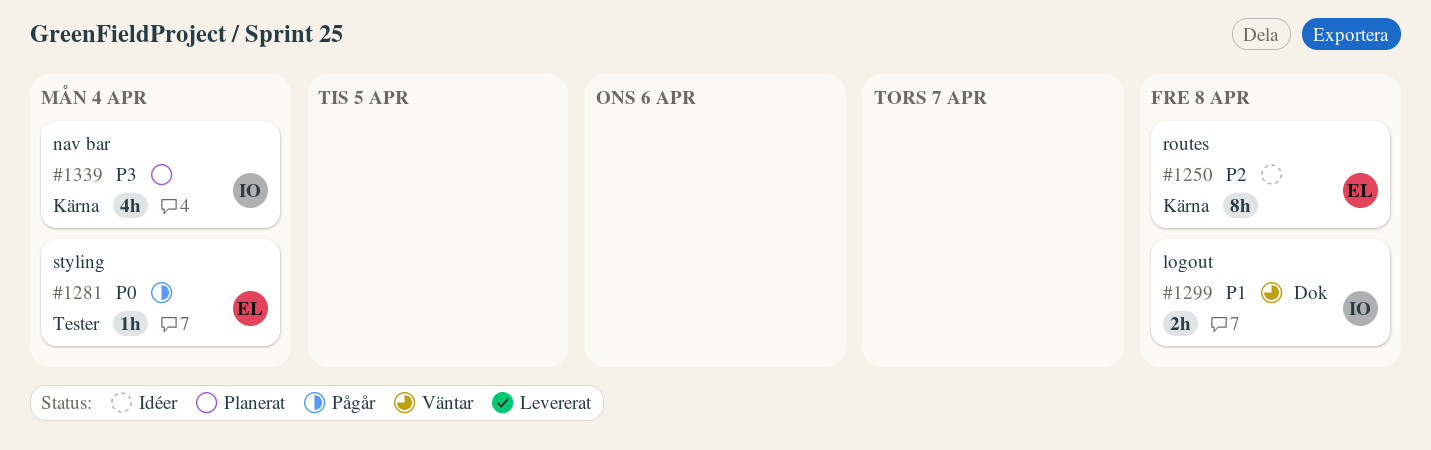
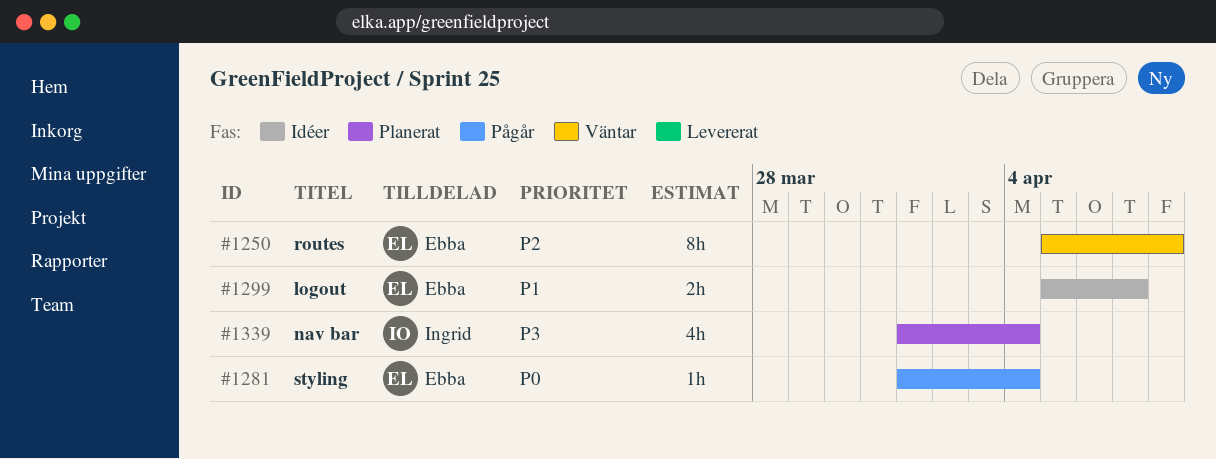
#1250, status: Idéer -> Väntar
#1299, status: Väntar -> Idéer
#1299, owner: Ingrid -> Ebba
#1299, due: Apr 8 -> Apr 7

